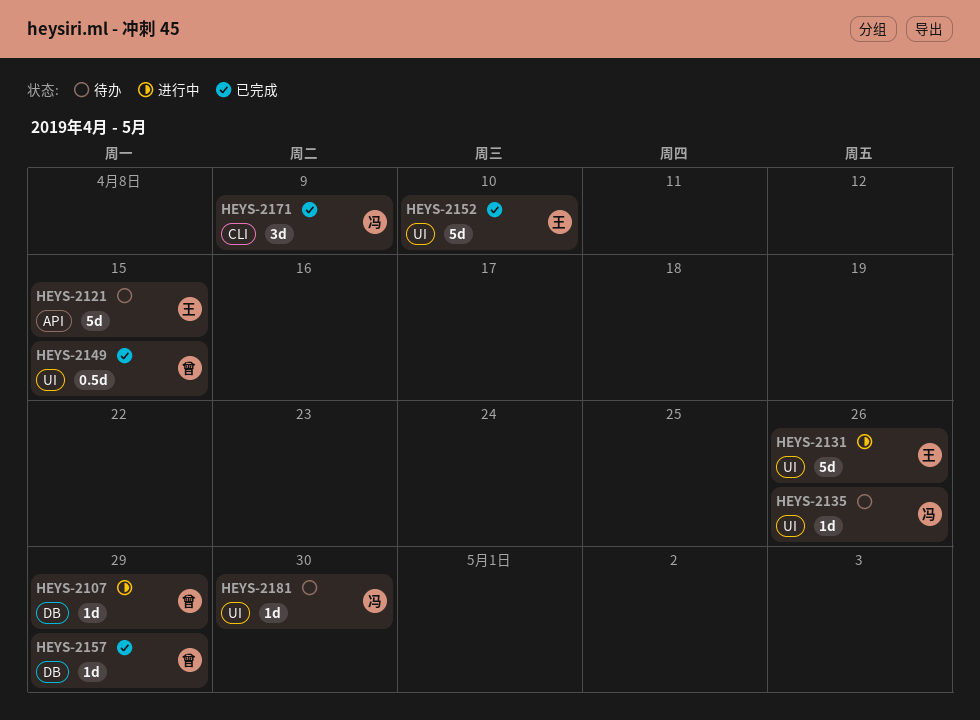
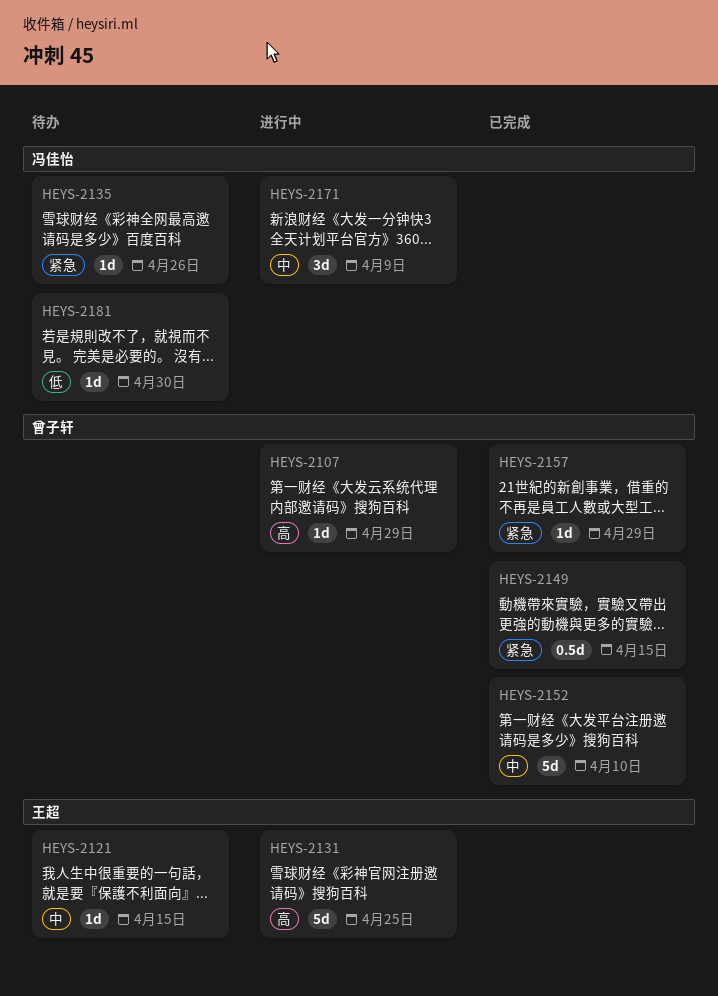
HEYS-2121, estimate: 5d -> 1d
HEYS-2131, due: Apr 26 -> Apr 25
HEYS-2152, owner: 王超 -> 曾子轩
HEYS-2171, status: 已完成 -> 进行中

